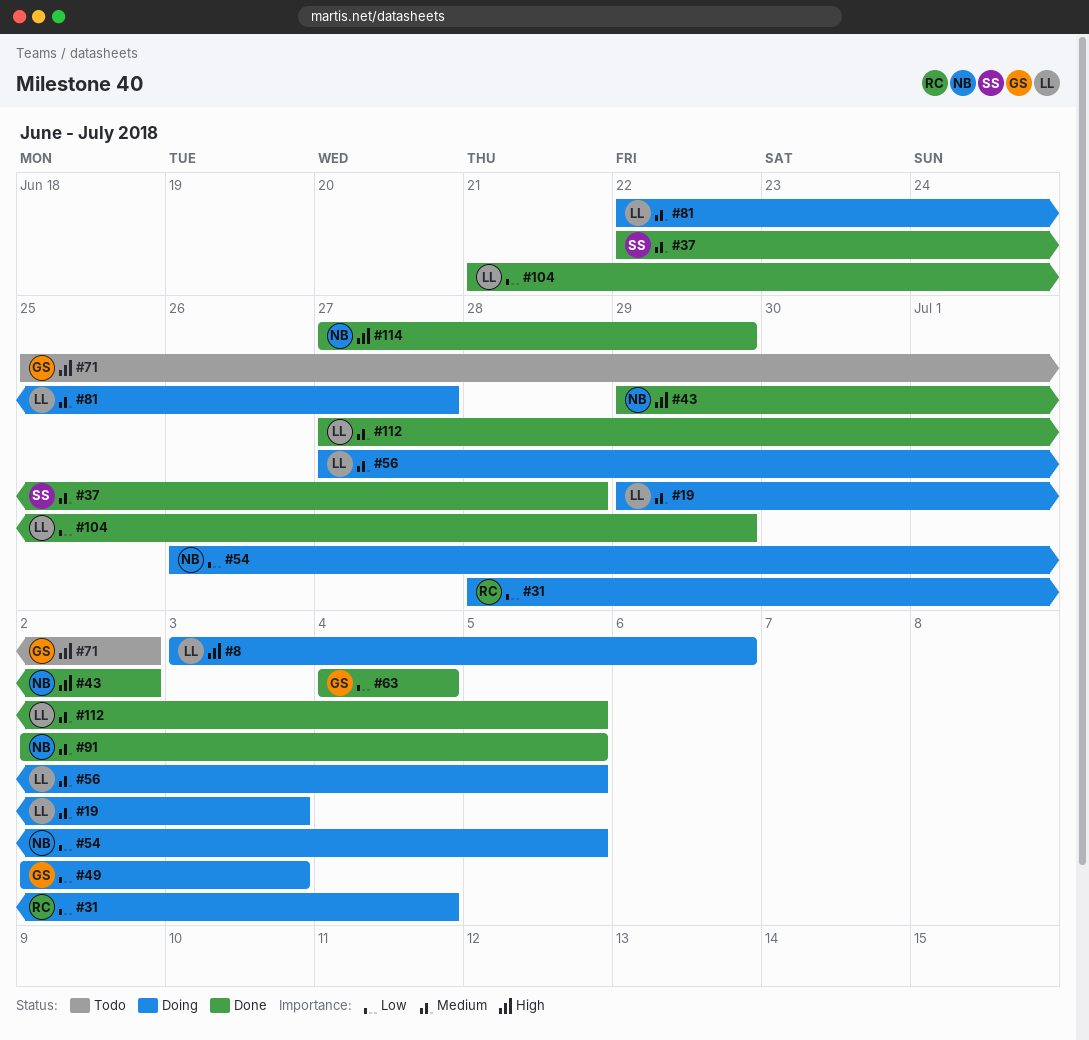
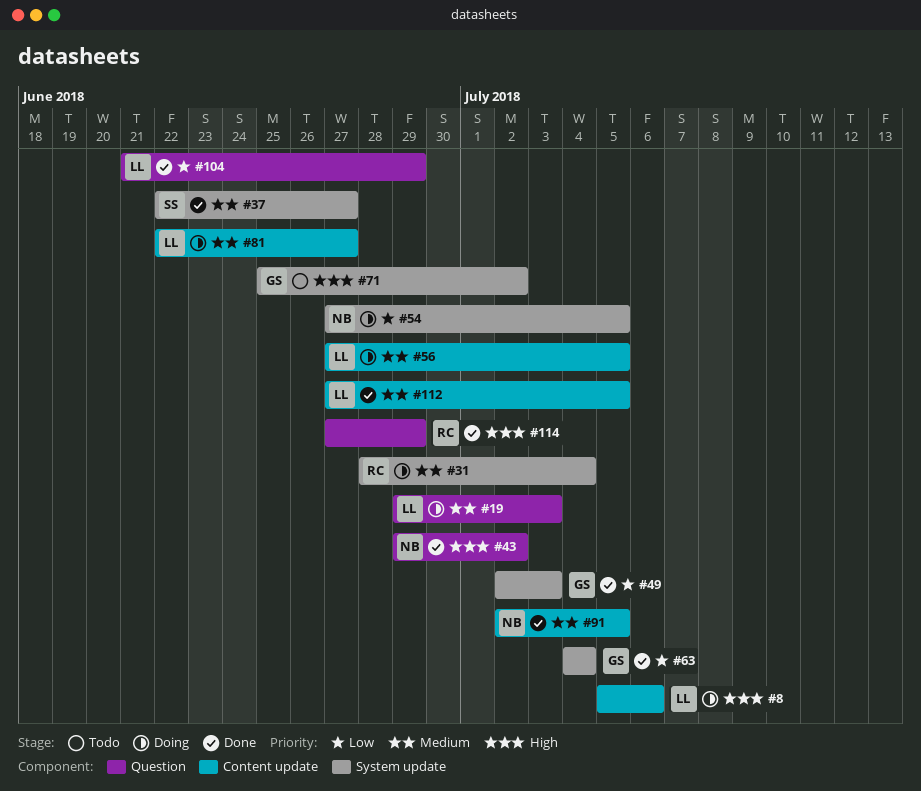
#8, start: Jul 3 -> Jul 5
#31, priority: Low -> Medium
#37, due: Jun 28 -> Jun 27
#49, status: Doing -> Done
#54, start: Jun 26 -> Jun 27
#114, owner: NB -> RC

